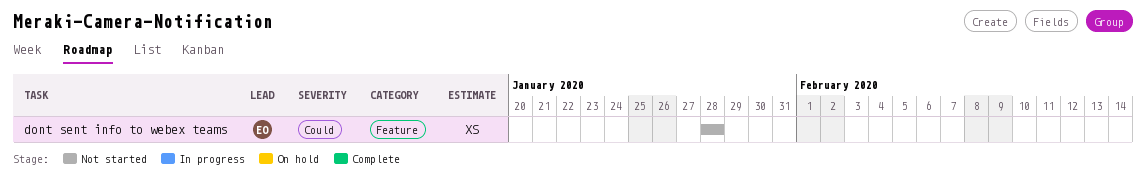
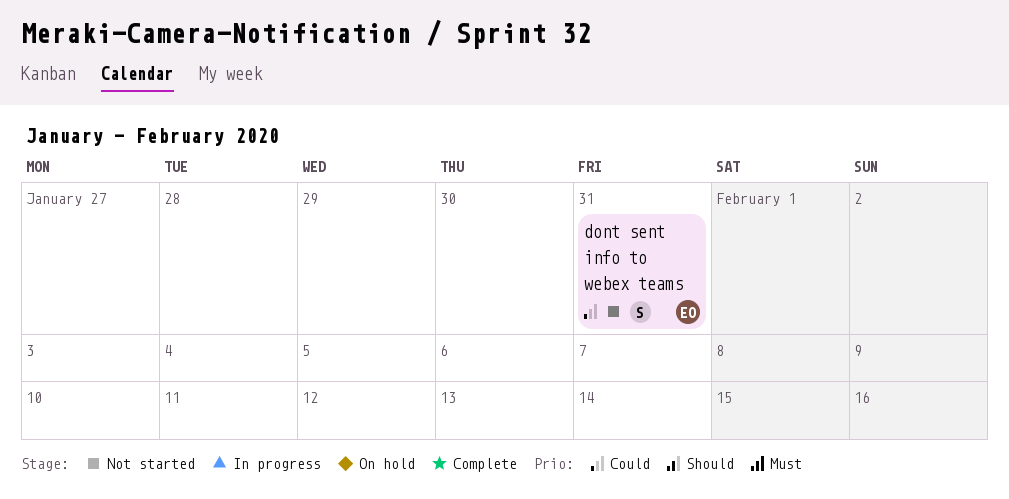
dont sent info to webex teams, estimate: XS -> S
dont sent info to webex teams, due: Jan 28 -> Jan 31

